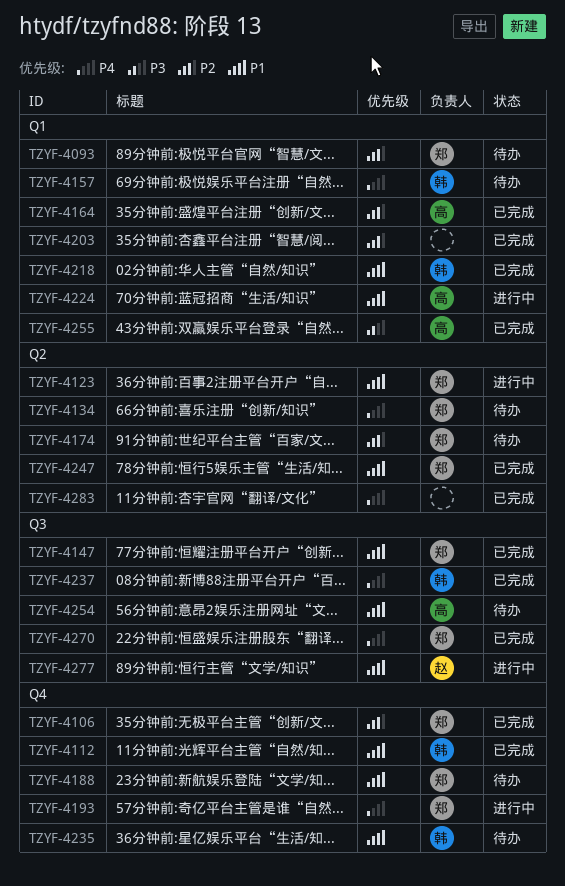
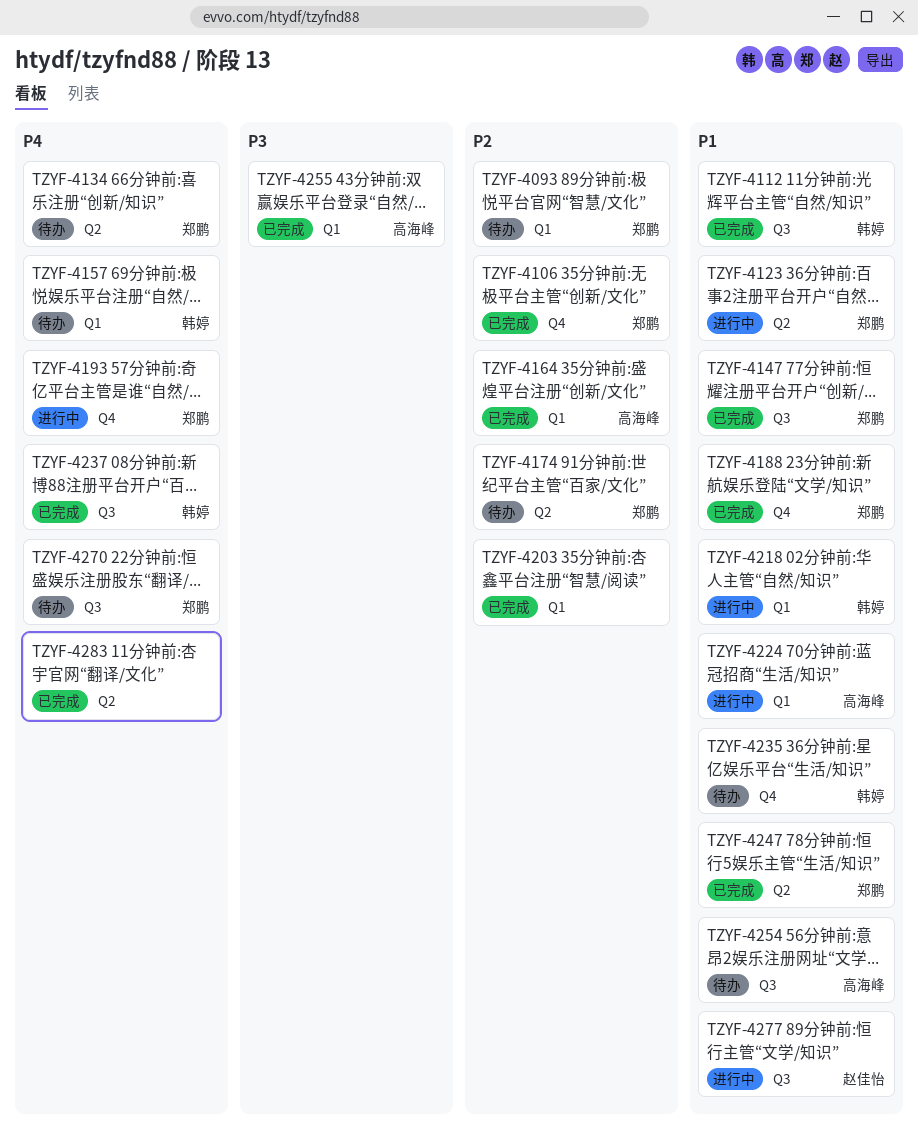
TZYF-4112, label: Q4 -> Q3
TZYF-4188, status: 待办 -> 已完成
TZYF-4218, status: 已完成 -> 进行中
TZYF-4270, status: 已完成 -> 待办

